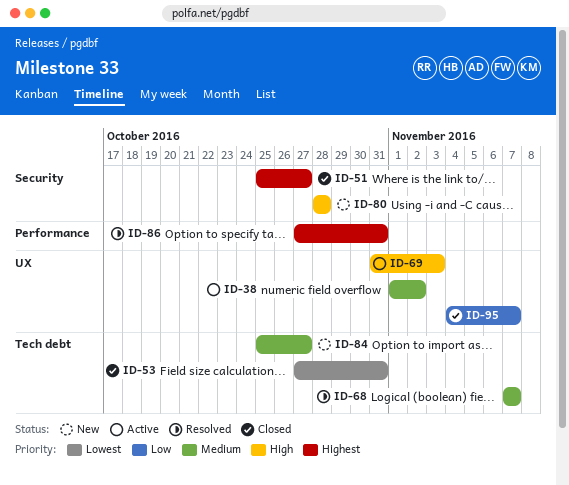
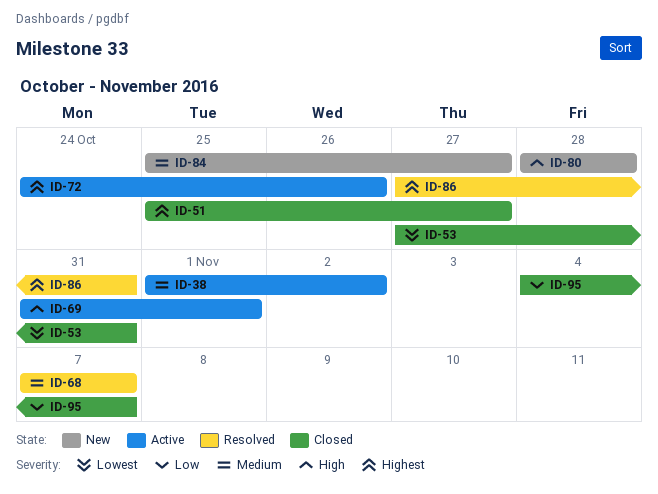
ID-69, due: Nov 3 -> Nov 1
ID-72: none -> present

